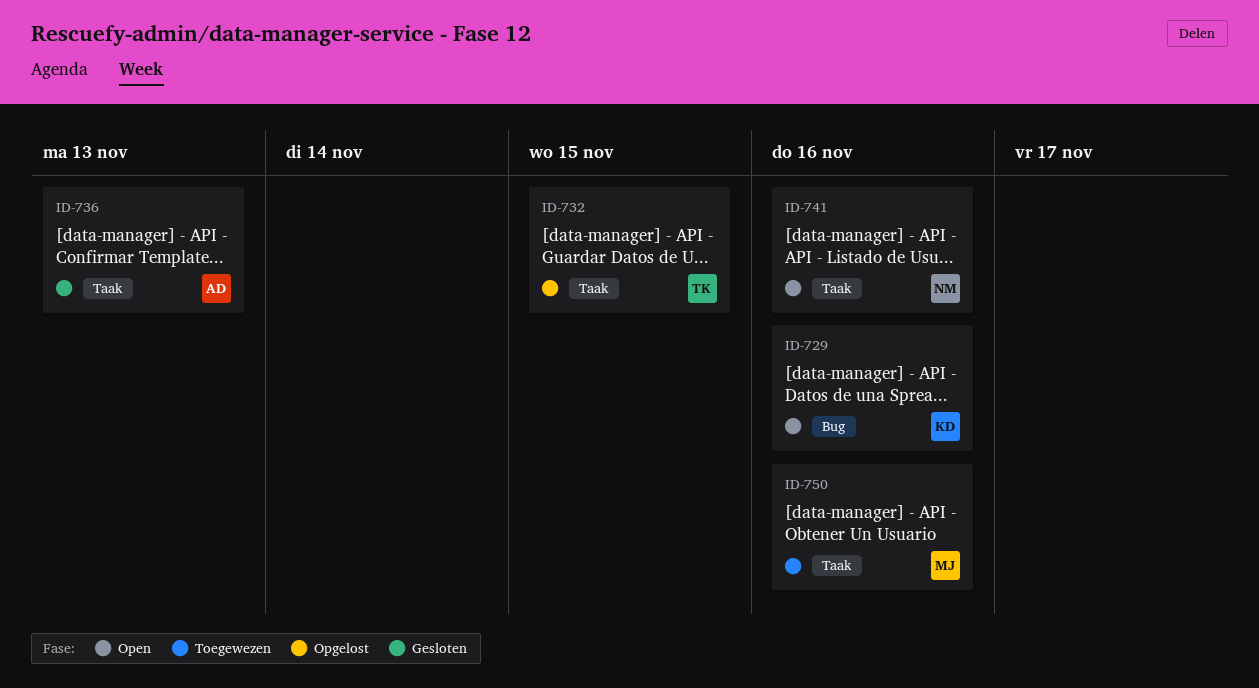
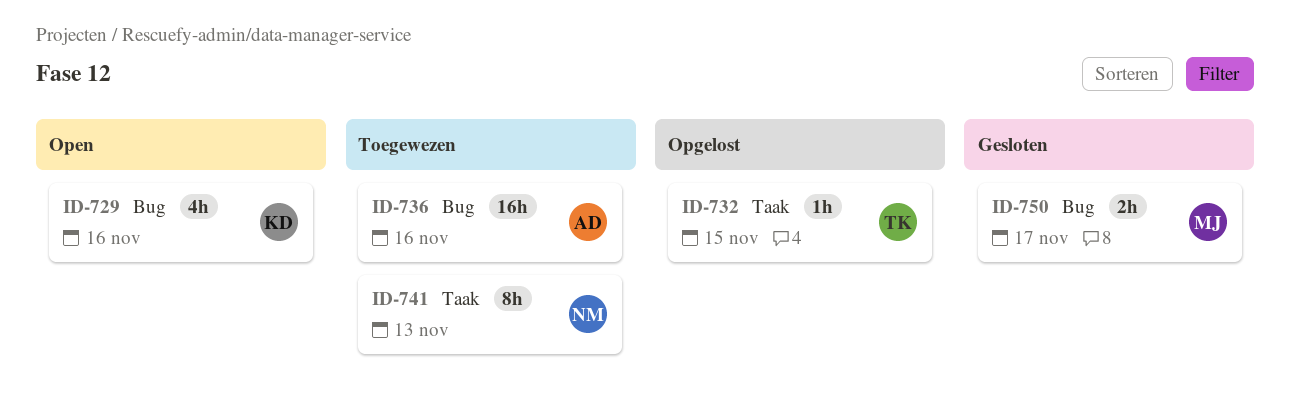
ID-736, status: Gesloten -> Toegewezen
ID-736, label: Taak -> Bug
ID-736, due: Nov 13 -> Nov 16
ID-741, status: Open -> Toegewezen
ID-741, due: Nov 16 -> Nov 13
ID-750, status: Toegewezen -> Gesloten
ID-750, label: Taak -> Bug
ID-750, due: Nov 16 -> Nov 17

